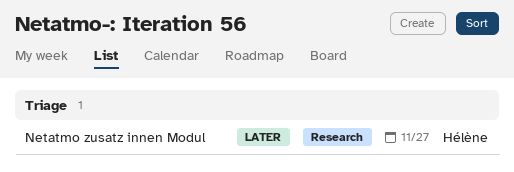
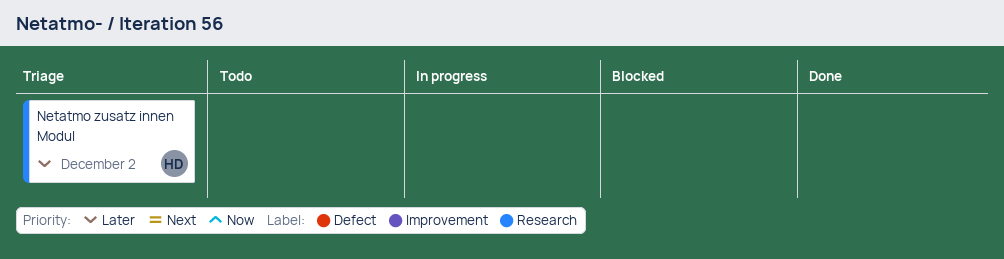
Netatmo zusatz innen Modul, due: Nov 27 -> Dec 2

